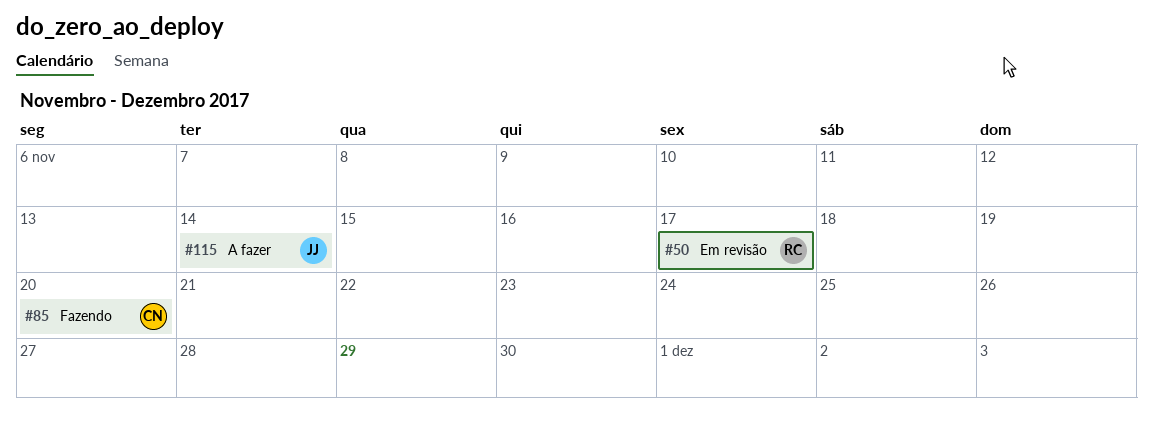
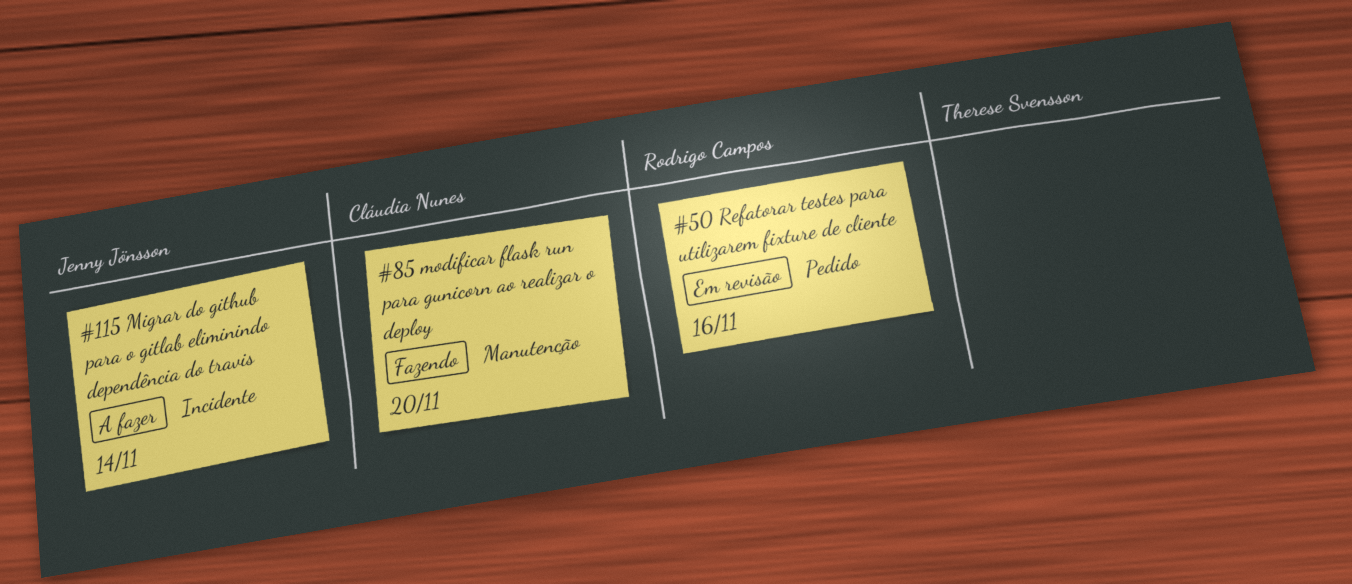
#50, due: Nov 17 -> Nov 16

